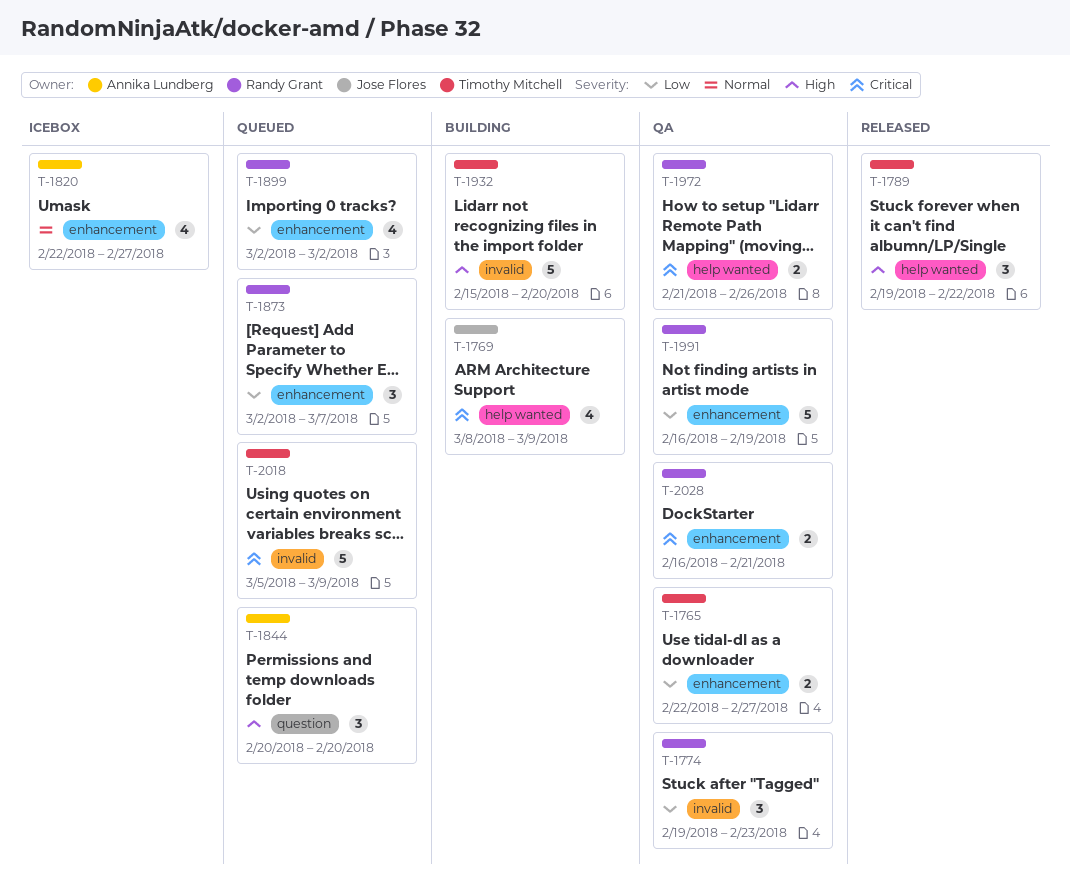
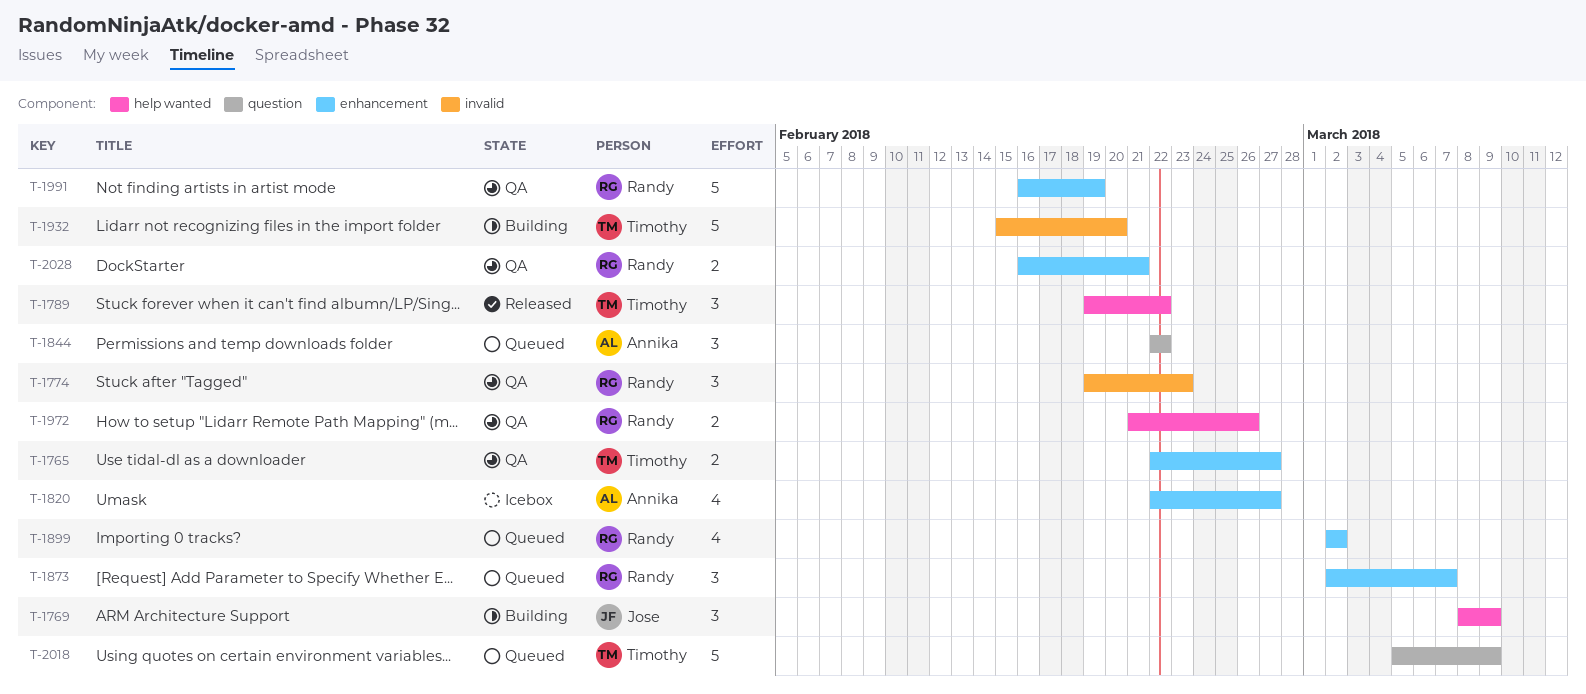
T-1769, estimate: 4 -> 3
T-1844, start: Feb 20 -> Feb 22
T-1844, due: Feb 20 -> Feb 22
T-2018, label: invalid -> question

